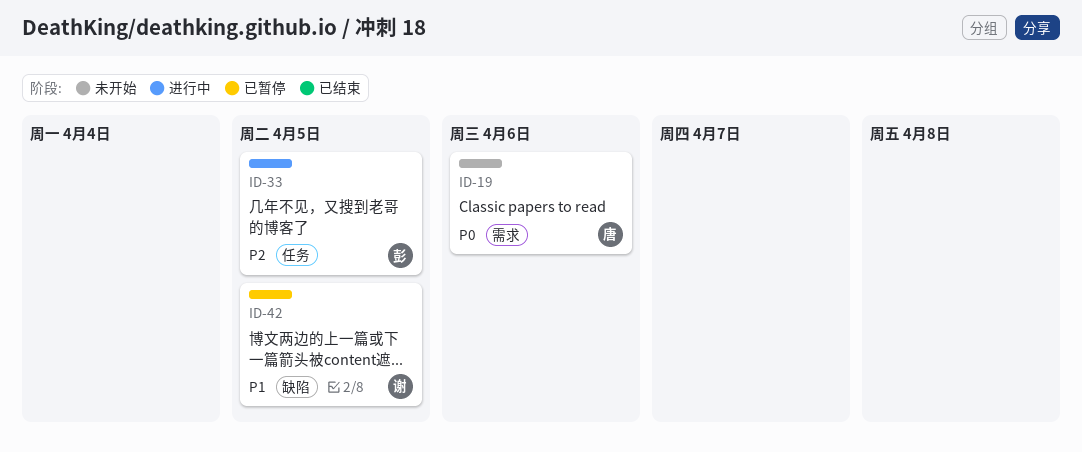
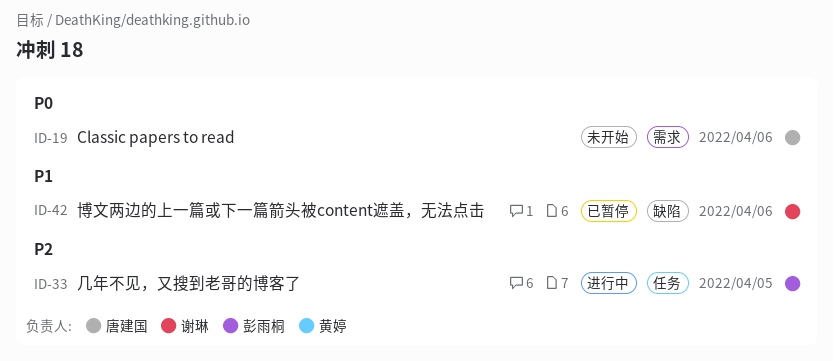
ID-42, due: Apr 5 -> Apr 6

